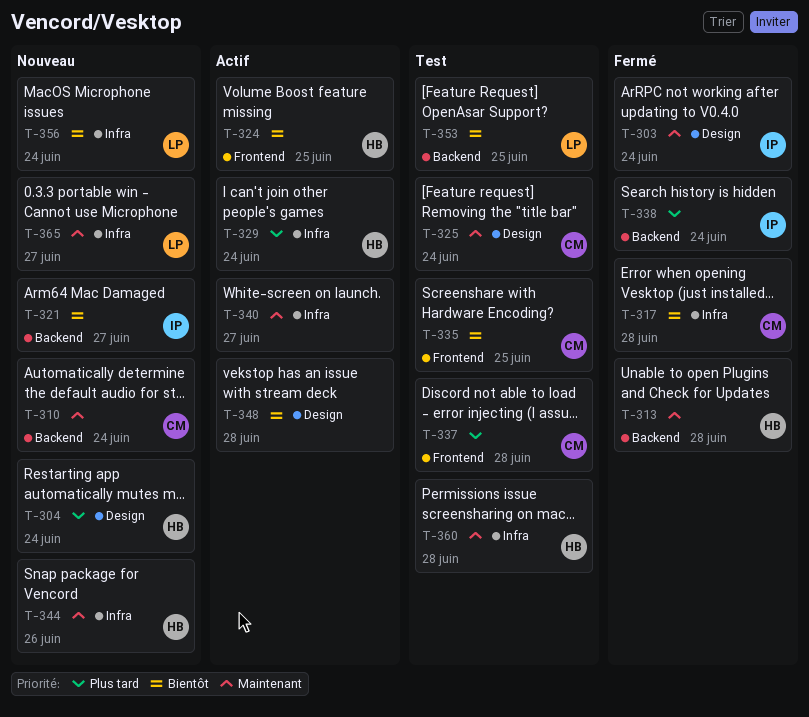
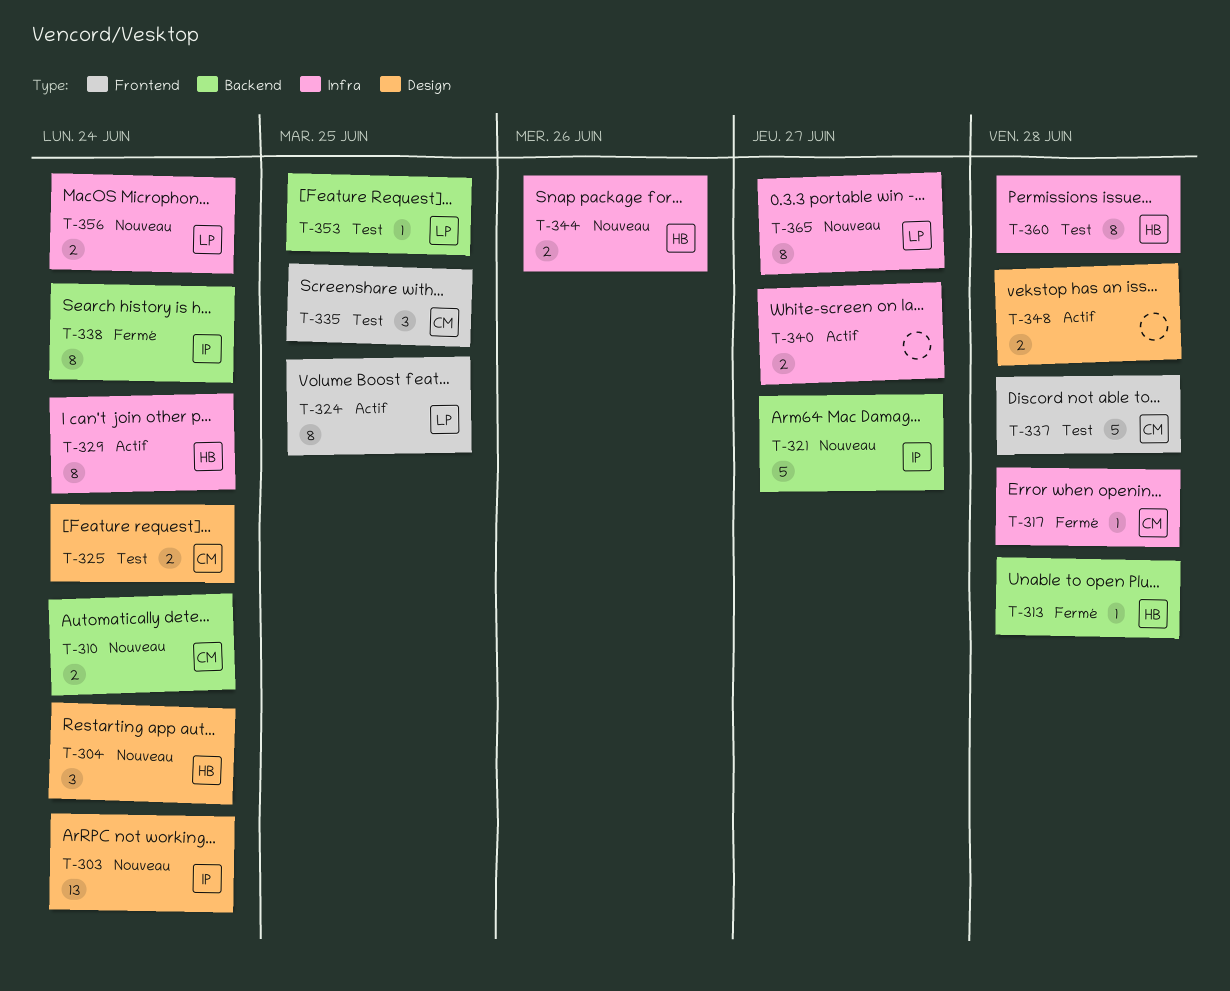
T-303, status: Fermé -> Nouveau
T-324, owner: HB -> LP

